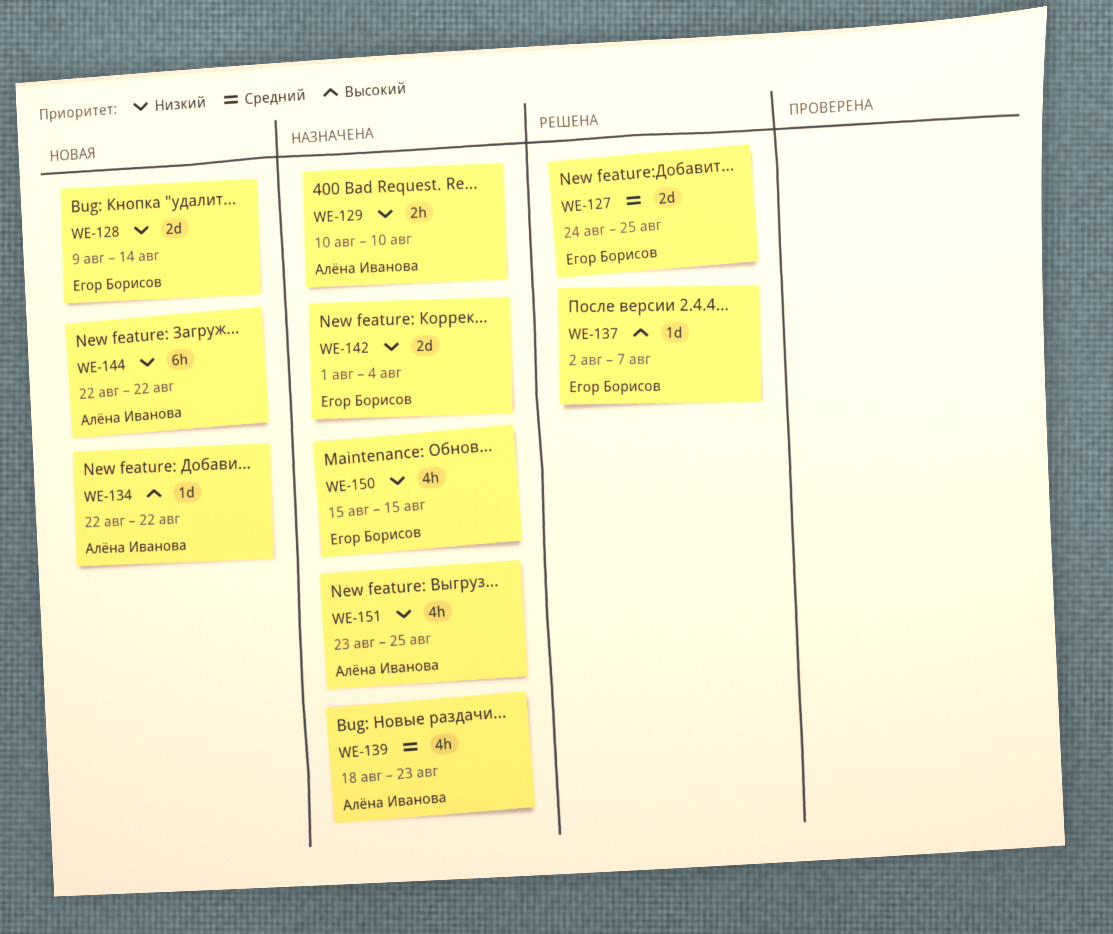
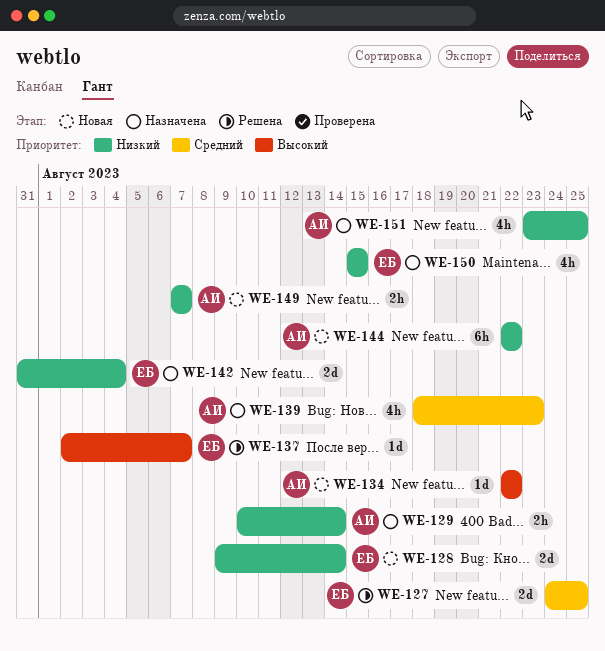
WE-129, due: Aug 10 -> Aug 14
WE-142, start: Aug 1 -> Jul 31
WE-149: none -> present

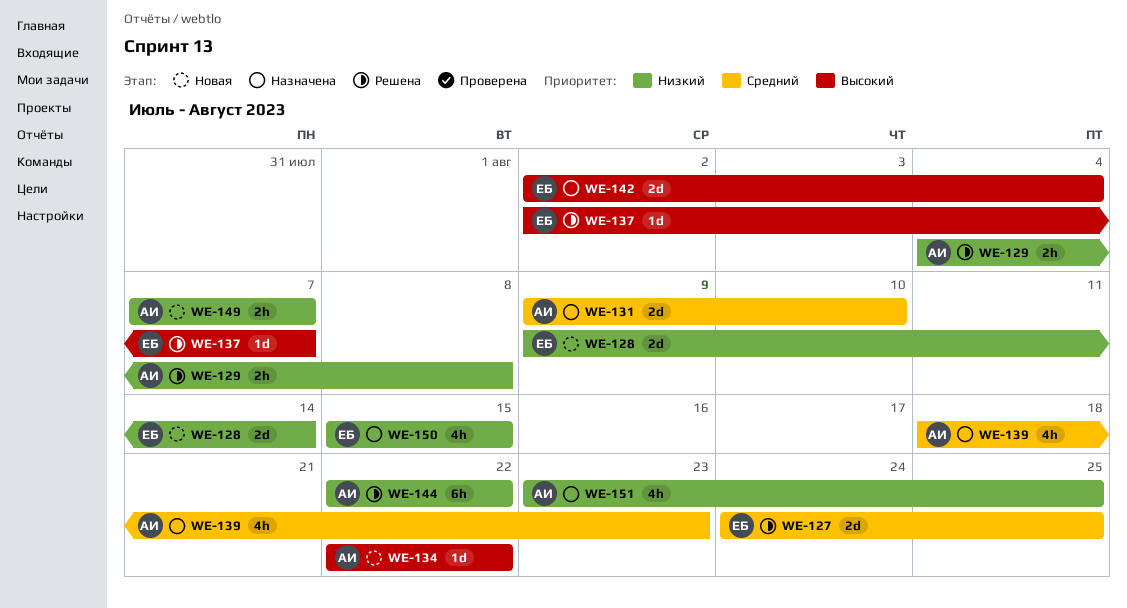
WE-129, status: Назначена -> Решена
WE-129, start: Aug 10 -> Aug 4
WE-129, due: Aug 14 -> Aug 8
WE-131: none -> present
WE-142, priority: Низкий -> Высокий
WE-142, start: Jul 31 -> Aug 2
WE-144, status: Новая -> Решена

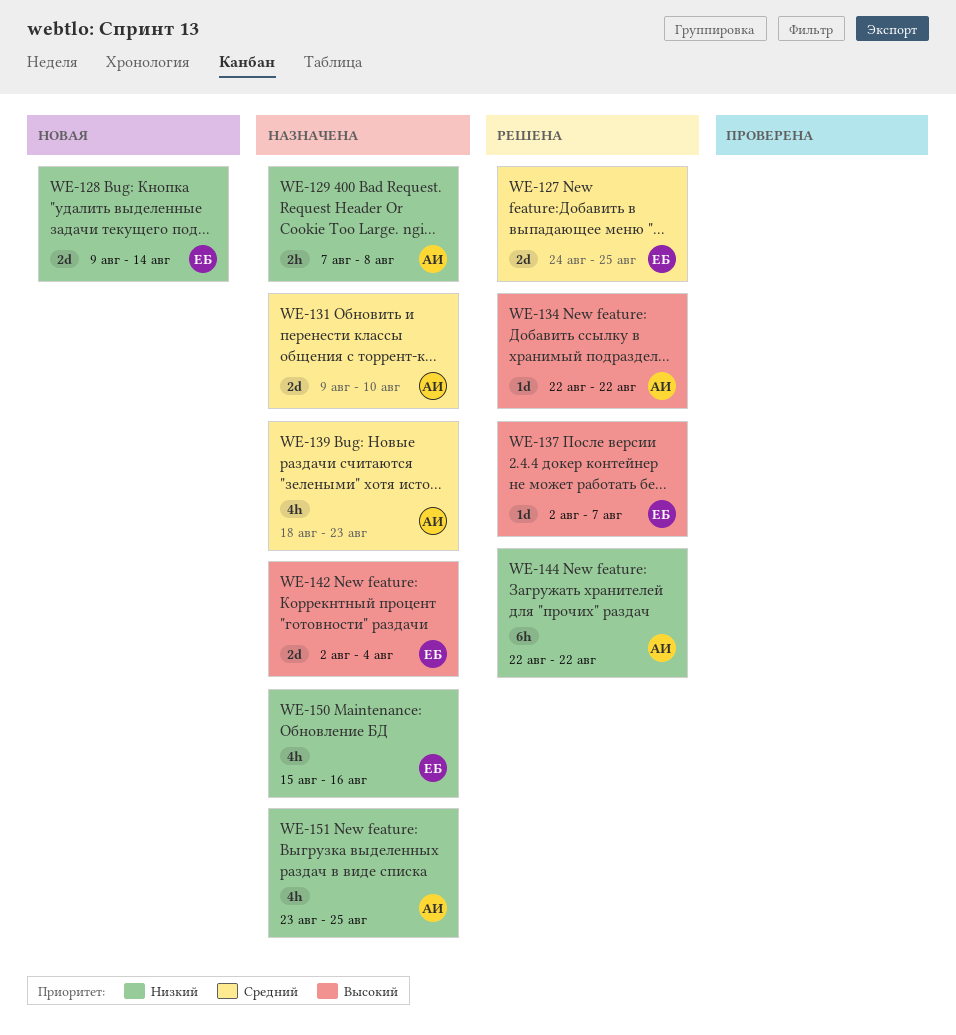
WE-129, status: Решена -> Назначена
WE-129, start: Aug 4 -> Aug 7
WE-134, status: Новая -> Решена
WE-149: present -> none
WE-150, due: Aug 15 -> Aug 16

